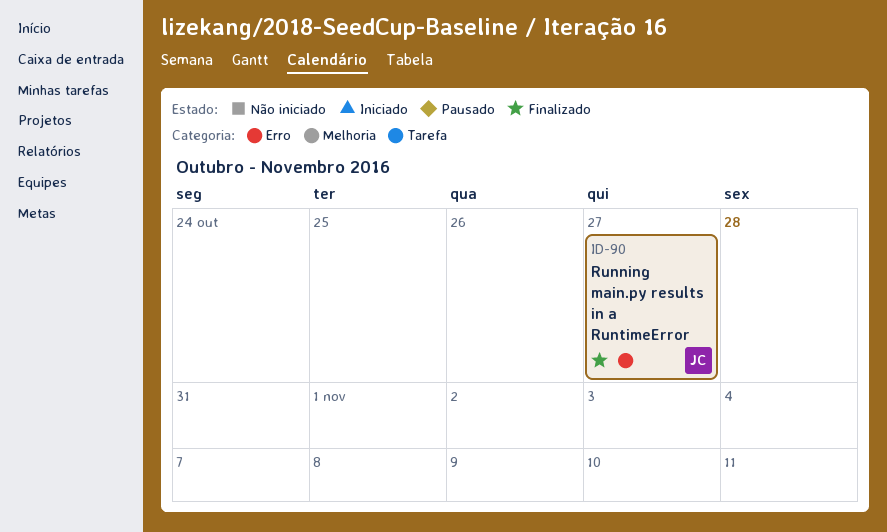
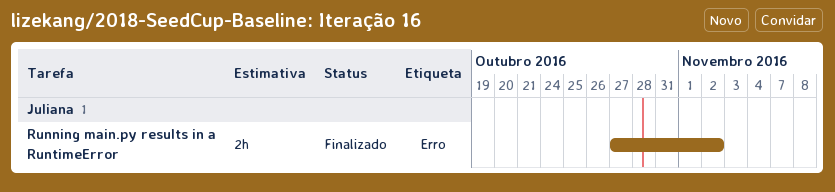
Running main.py results in a RuntimeError, due: Oct 27 -> Nov 2

